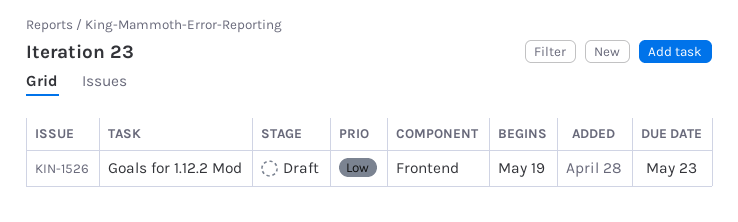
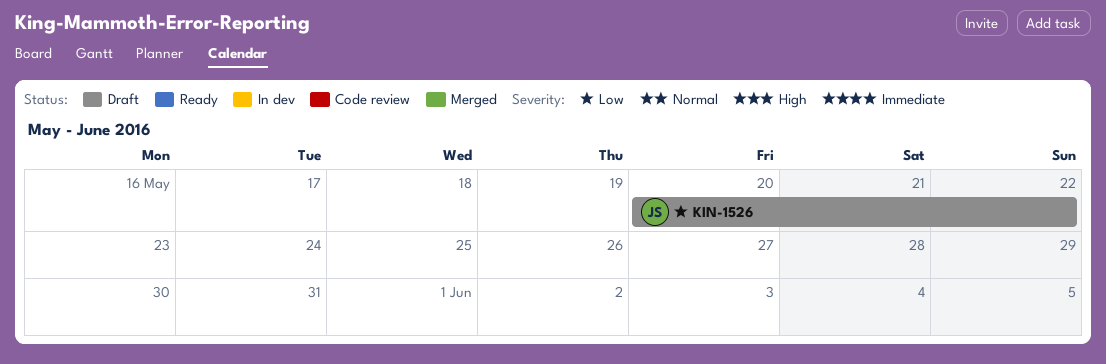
KIN-1526, start: May 19 -> May 20
KIN-1526, due: May 23 -> May 22

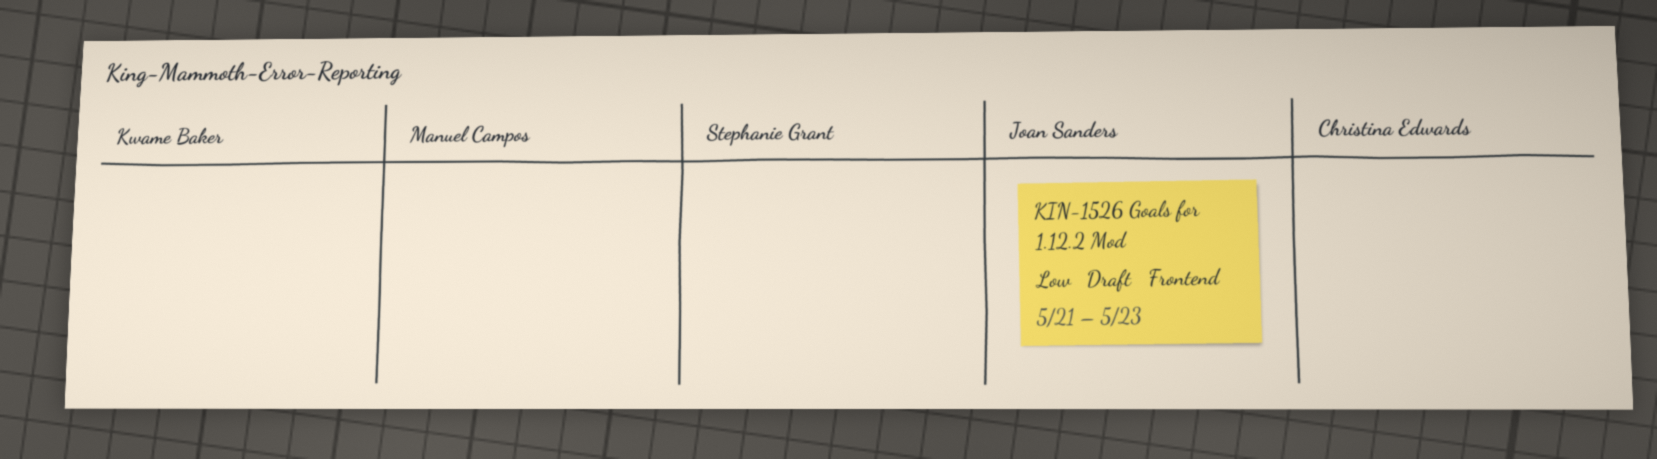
KIN-1526, start: May 20 -> May 21
KIN-1526, due: May 22 -> May 23

